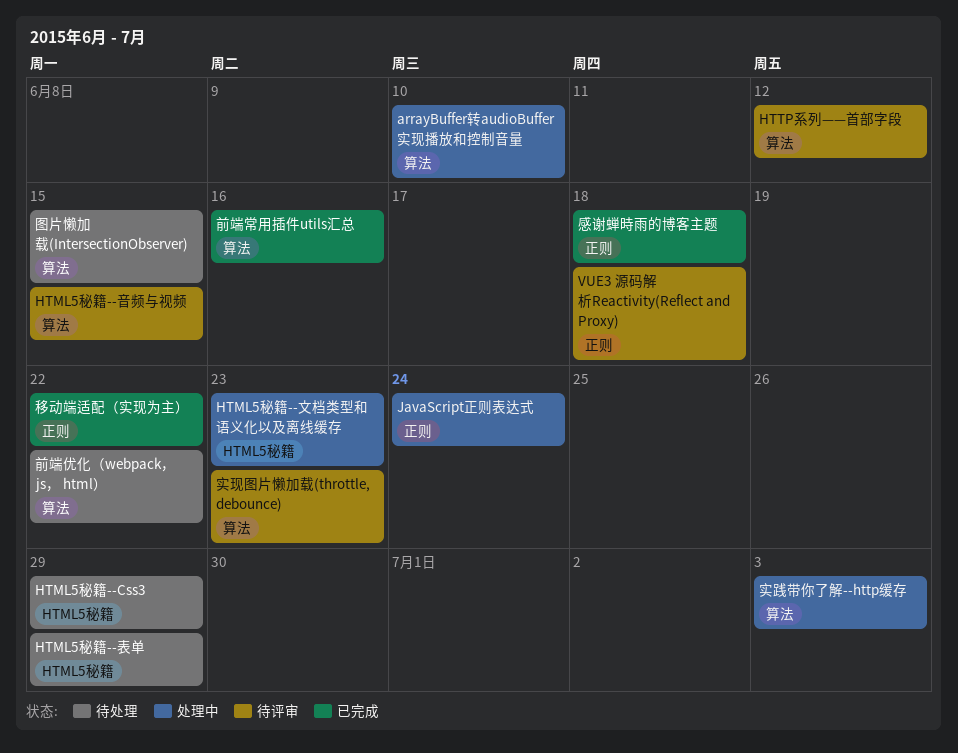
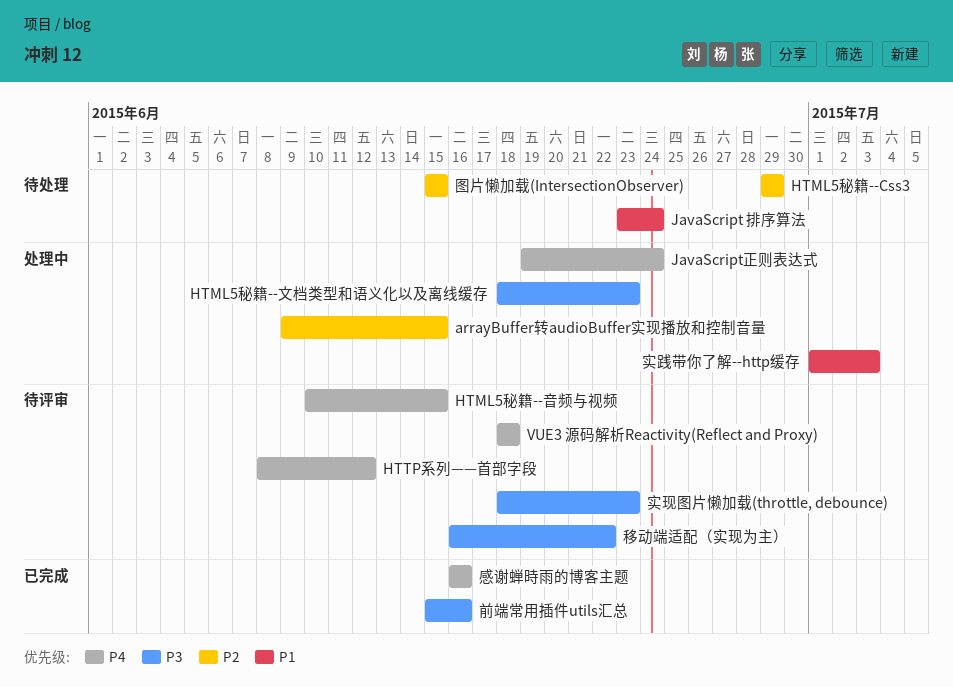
arrayBuffer转audioBuffer实现播放和控制音量, due: Jun 10 -> Jun 15
HTML5秘籍--表单: present -> none
JavaScript 排序算法: none -> present
前端优化（webpack， js， html）: present -> none
感谢蝉時雨的博客主题, due: Jun 18 -> Jun 16
移动端适配（实现为主）, status: 已完成 -> 待评审

